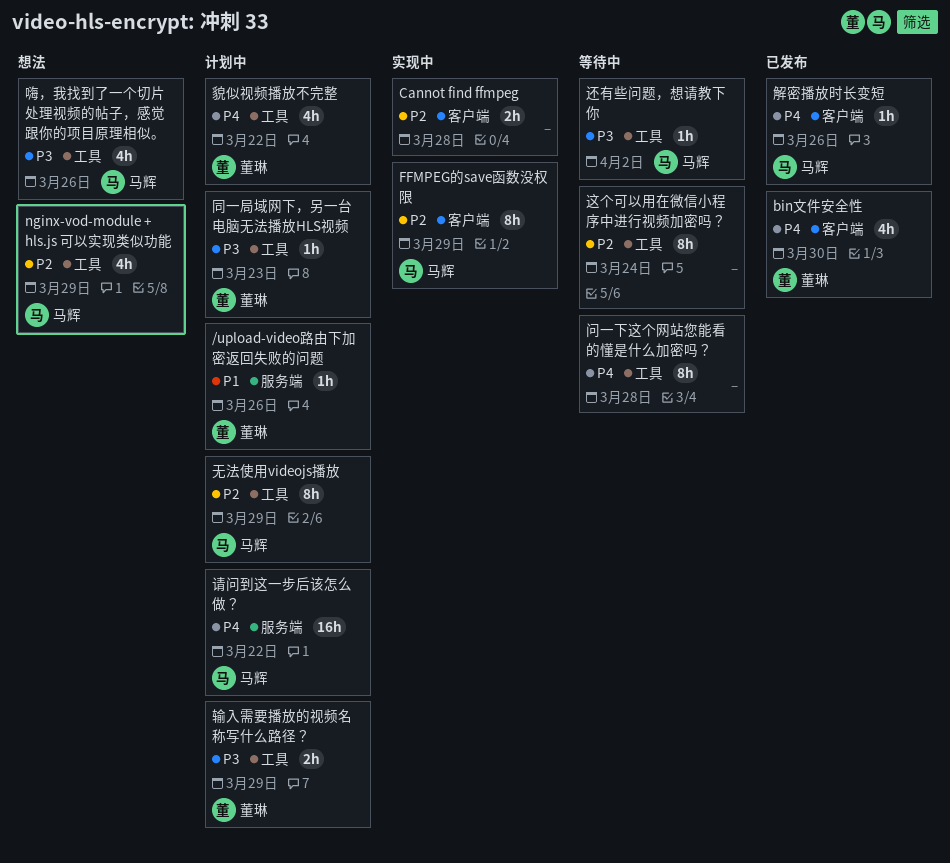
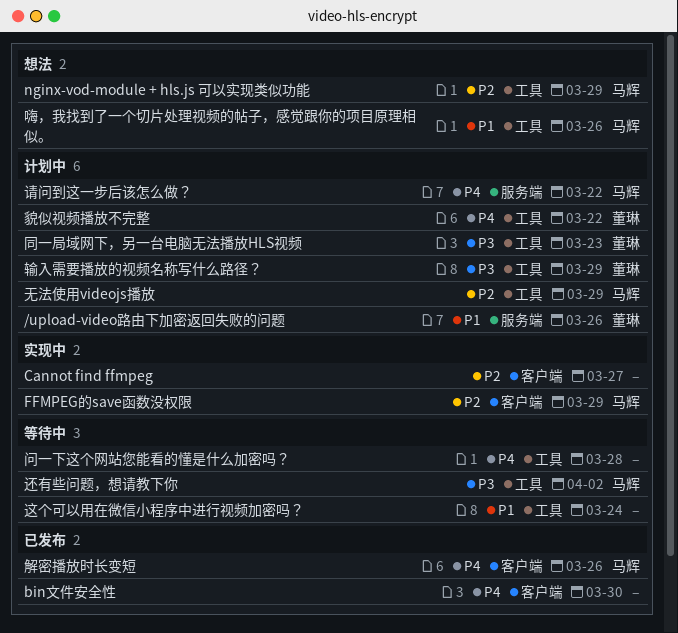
bin文件安全性, owner: 董琳 -> none
Cannot find ffmpeg, due: Mar 28 -> Mar 27
嗨，我找到了一个切片处理视频的帖子，感觉跟你的项目原理相似。, priority: P3 -> P1
这个可以用在微信小程序中进行视频加密吗？, priority: P2 -> P1

